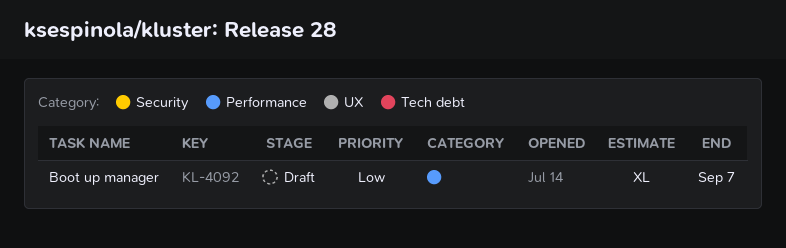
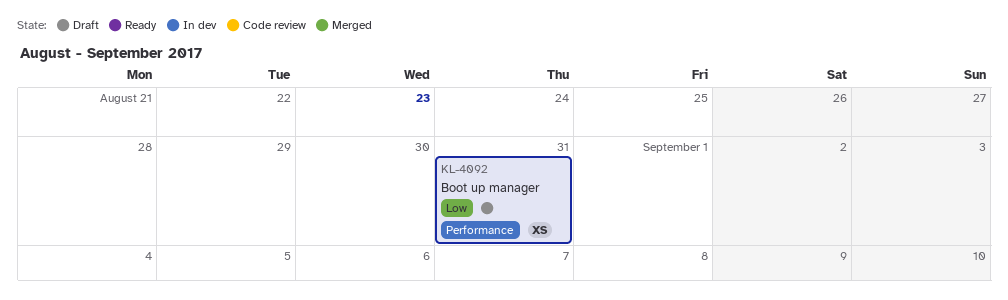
KL-4092, estimate: XL -> XS
KL-4092, due: Sep 7 -> Aug 31

